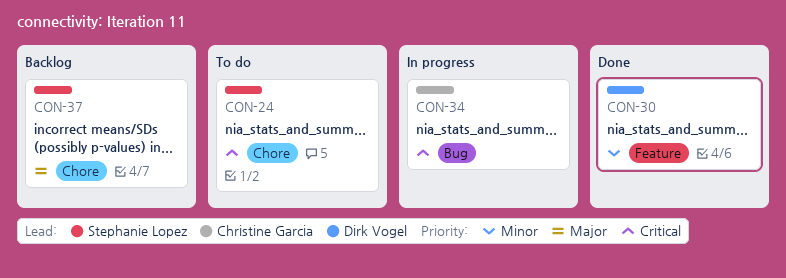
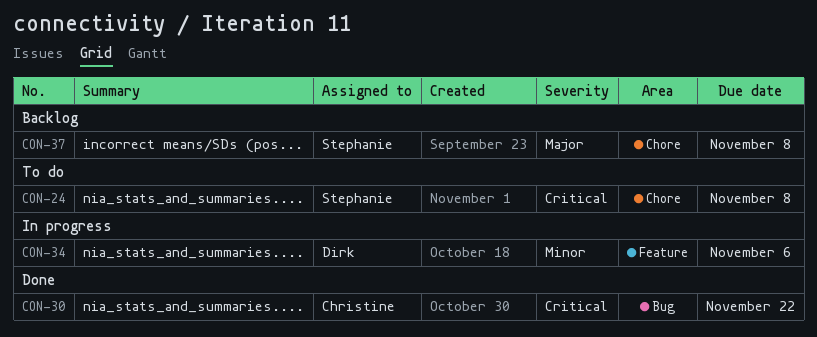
CON-30, owner: Dirk Vogel -> Christine Garcia
CON-30, priority: Minor -> Critical
CON-30, label: Feature -> Bug
CON-34, owner: Christine Garcia -> Dirk Vogel
CON-34, priority: Critical -> Minor
CON-34, label: Bug -> Feature

